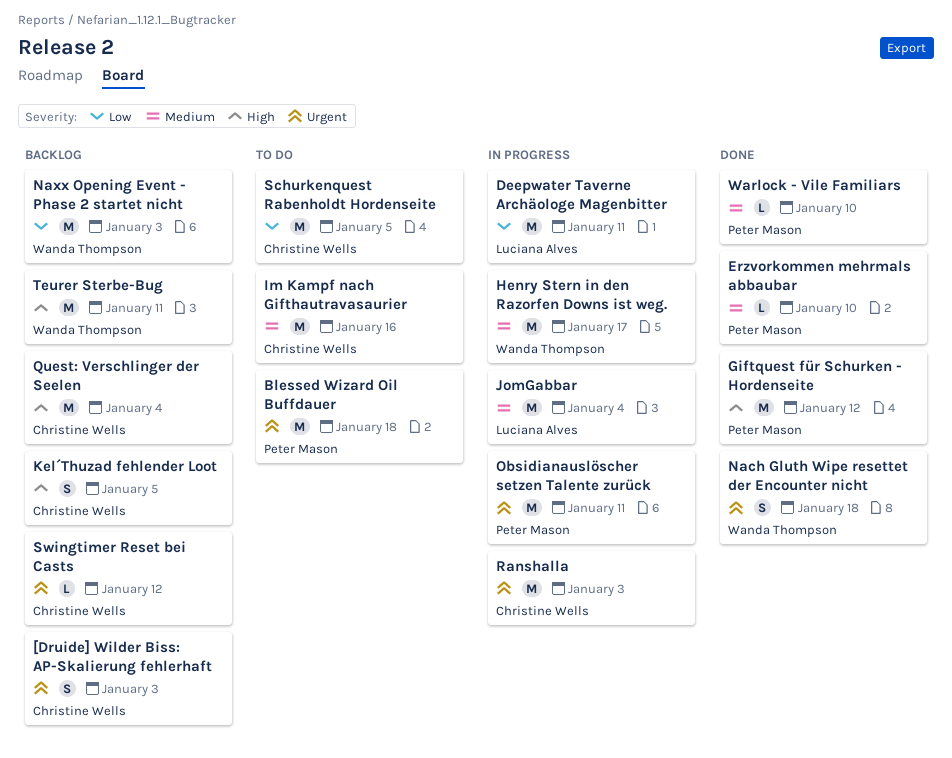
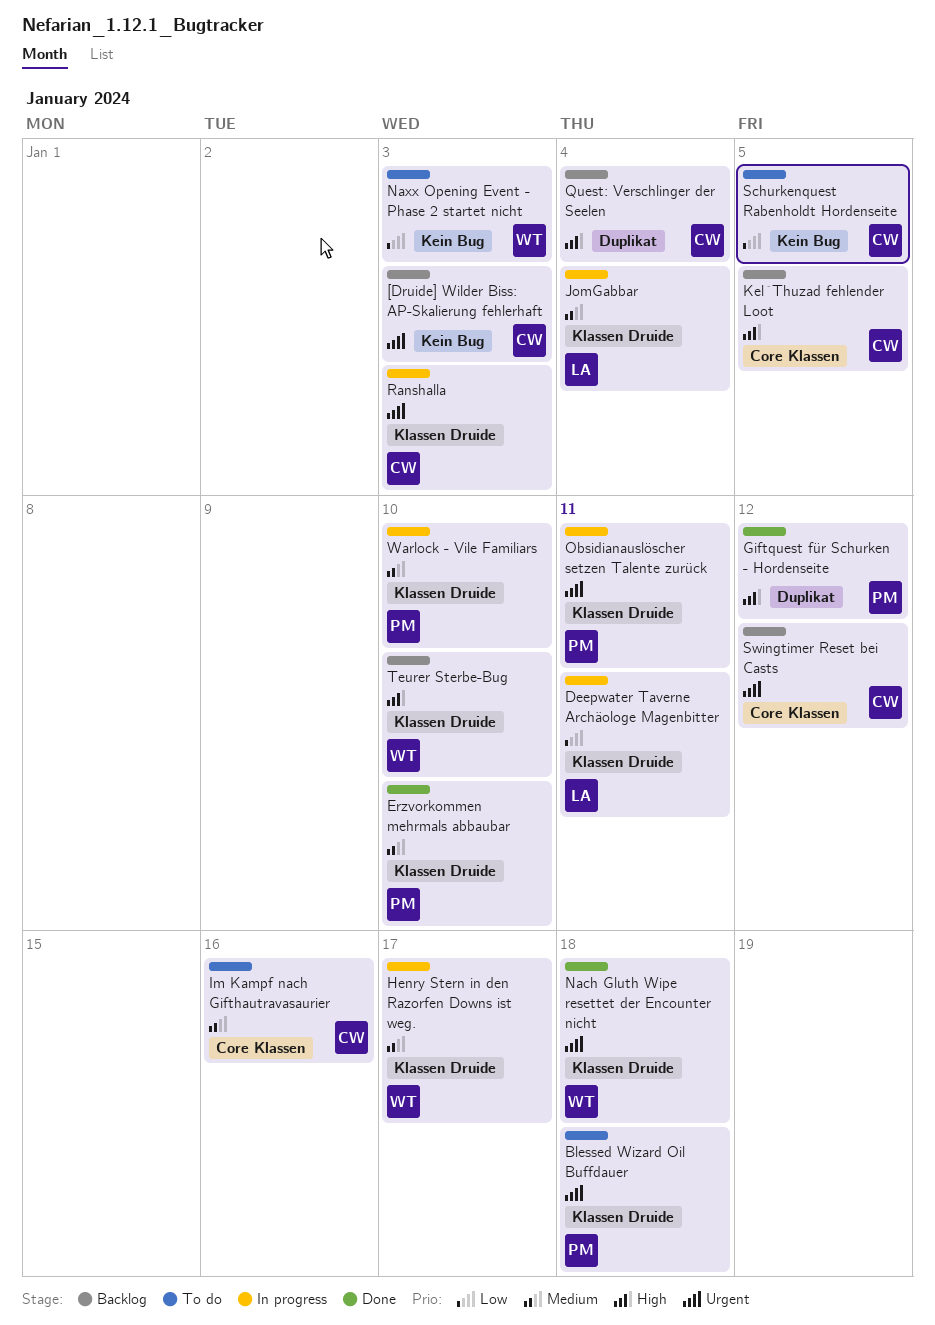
Naxx Opening Event - Phase 2 startet nicht, status: Backlog -> To do
Teurer Sterbe-Bug, due: Jan 11 -> Jan 10
Warlock - Vile Familiars, status: Done -> In progress

